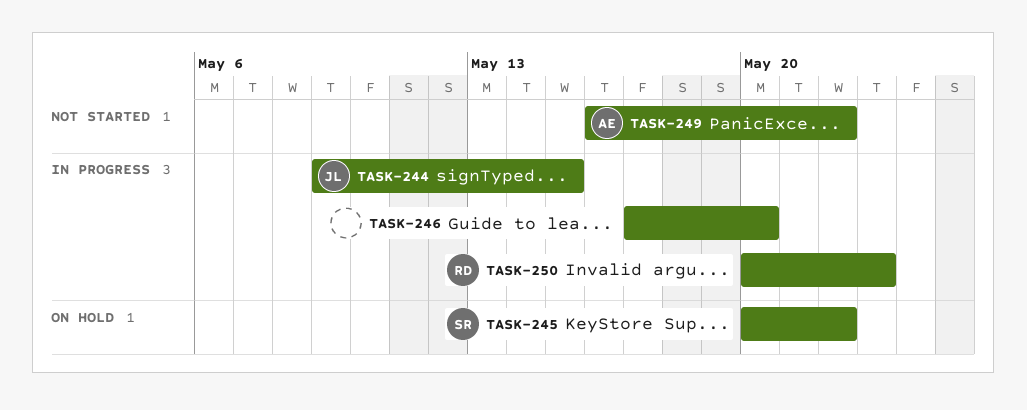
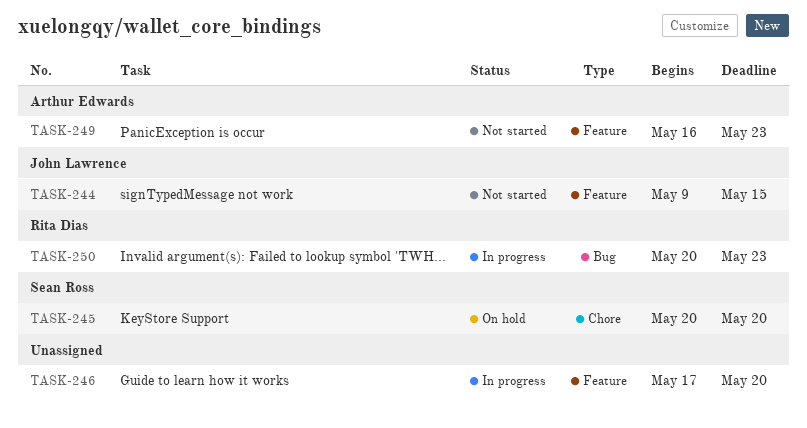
TASK-244, status: In progress -> Not started
TASK-245, due: May 22 -> May 20
TASK-249, due: May 22 -> May 23

